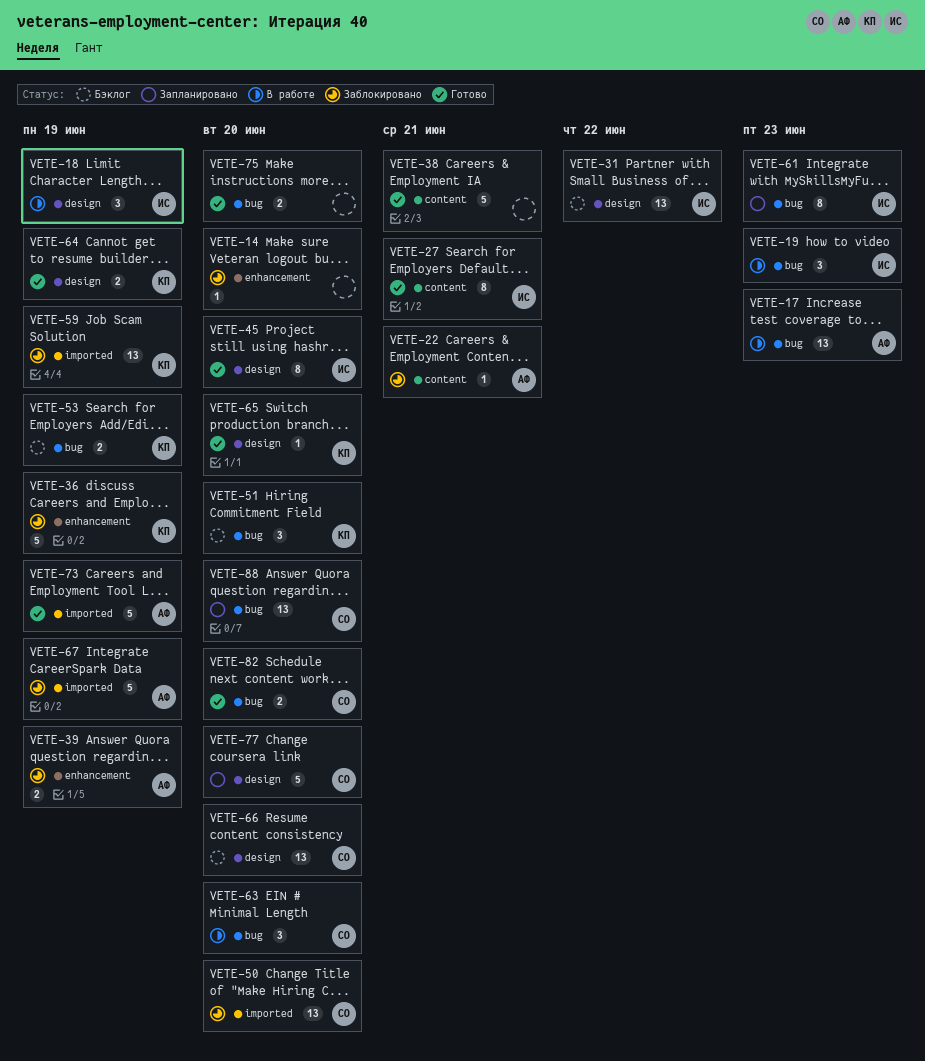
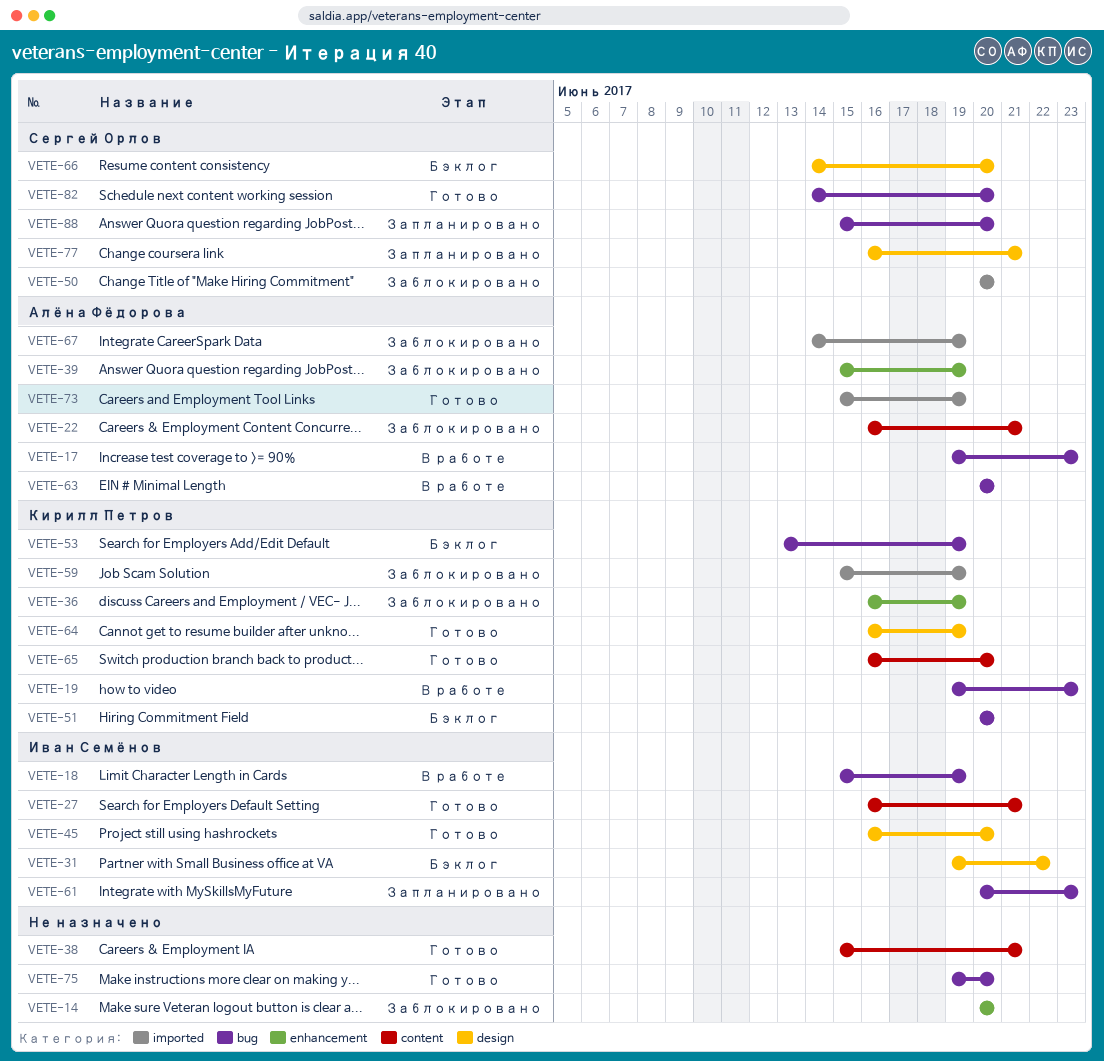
VETE-18, label: design -> bug
VETE-19, owner: Иван Семёнов -> Кирилл Петров
VETE-63, owner: Сергей Орлов -> Алёна Фёдорова
VETE-65, label: design -> content
VETE-77, due: Jun 20 -> Jun 21

